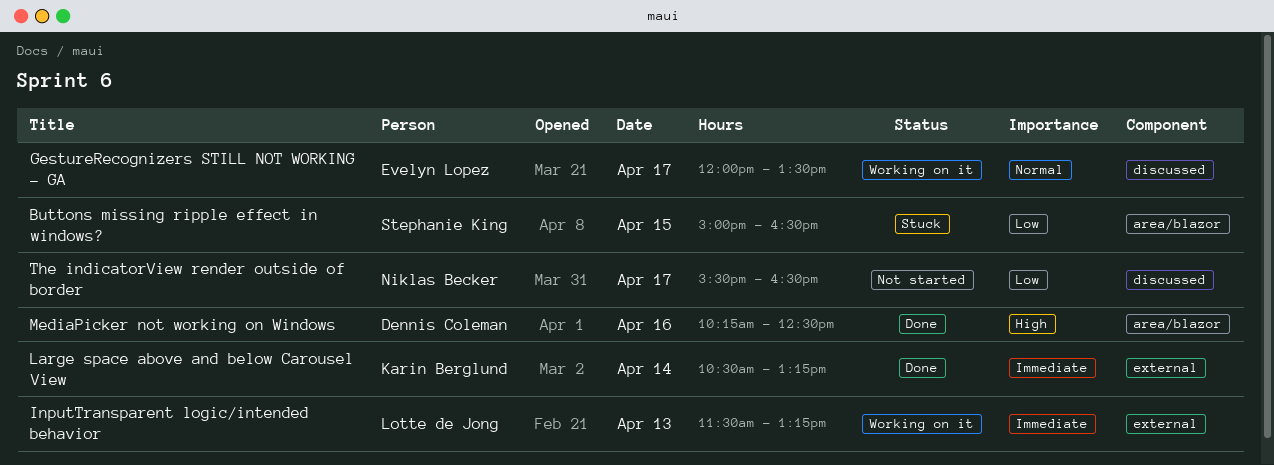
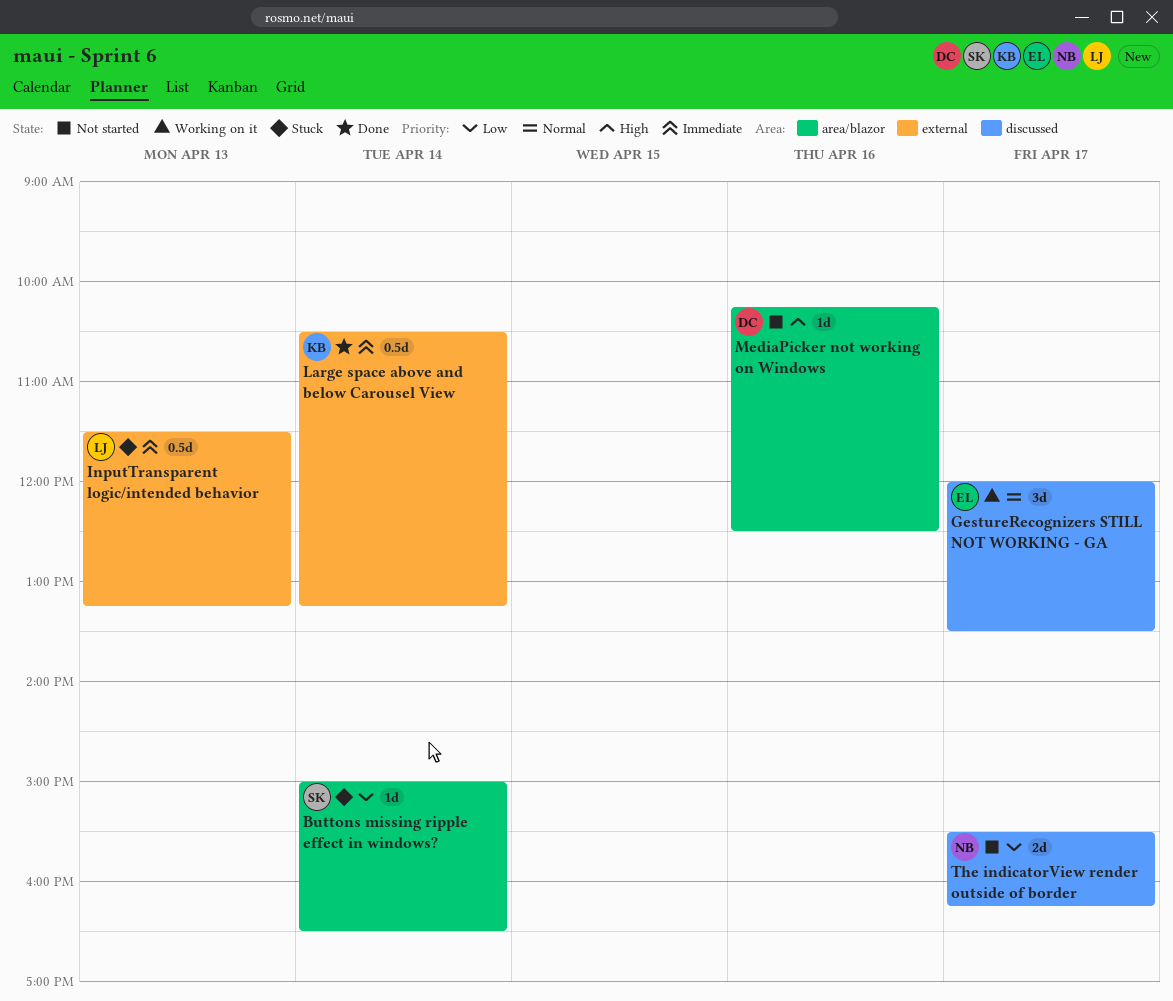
Buttons missing ripple effect in windows?, day: Apr 15 -> Apr 14
InputTransparent logic/intended behavior, status: Working on it -> Stuck
MediaPicker not working on Windows, status: Done -> Not started
The indicatorView render outside of border, ends: 16:30 -> 16:15

